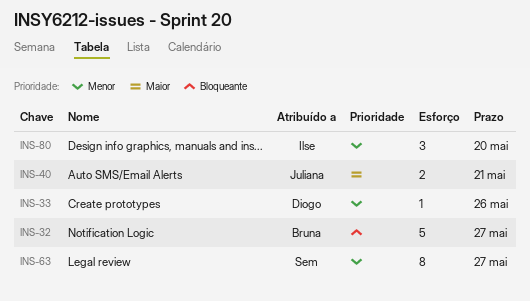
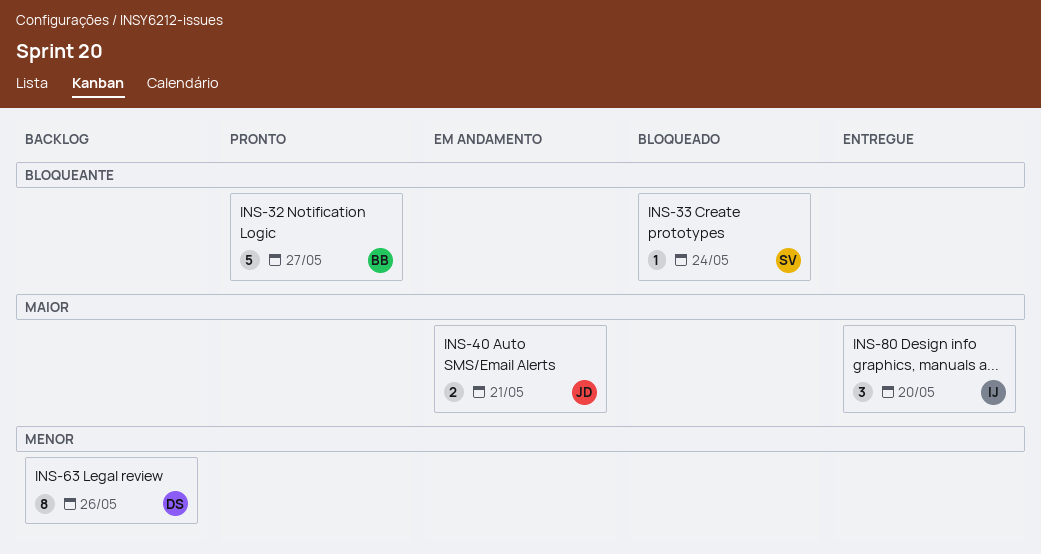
INS-33, owner: Diogo -> Sem
INS-33, priority: Menor -> Bloqueante
INS-33, due: May 26 -> May 24
INS-63, owner: Sem -> Diogo
INS-63, due: May 27 -> May 26
INS-80, priority: Menor -> Maior

